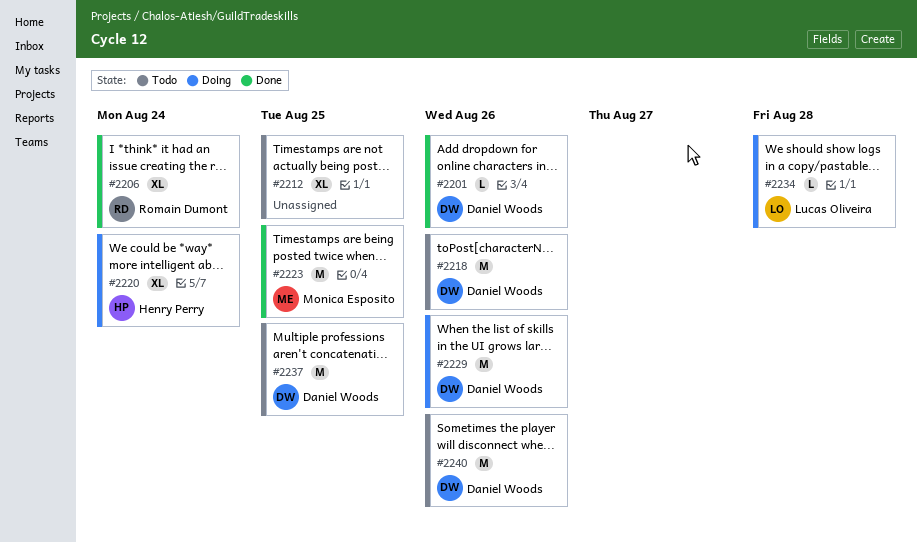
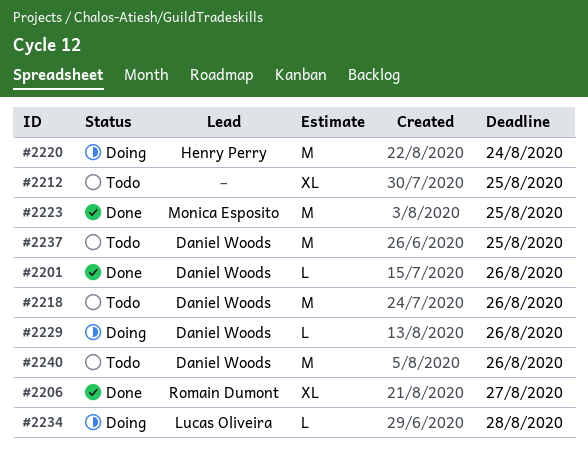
#2206, due: Aug 24 -> Aug 27
#2220, estimate: XL -> M
#2229, estimate: M -> L

